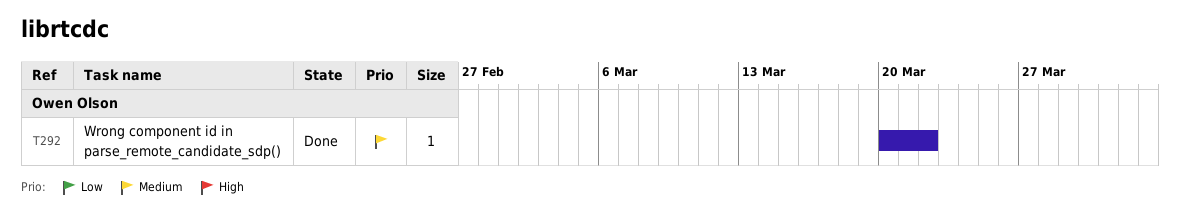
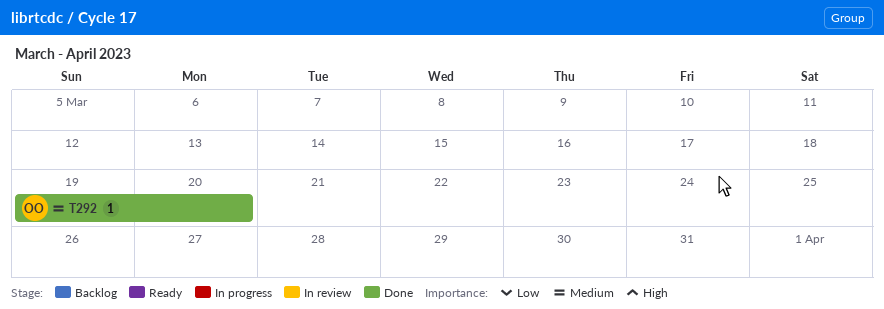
T292, start: Mar 20 -> Mar 19
T292, due: Mar 22 -> Mar 20

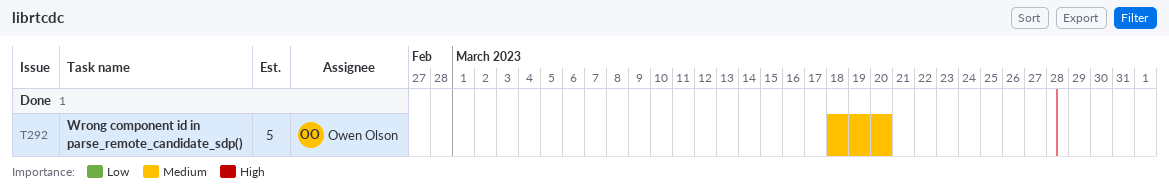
T292, estimate: 1 -> 5
T292, start: Mar 19 -> Mar 18

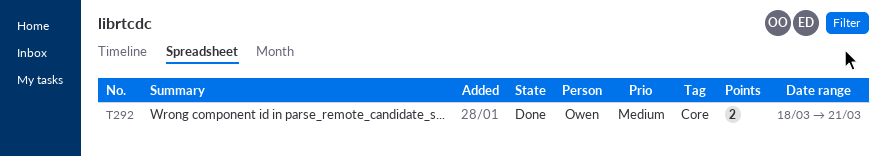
T292, estimate: 5 -> 2
T292, due: Mar 20 -> Mar 21

